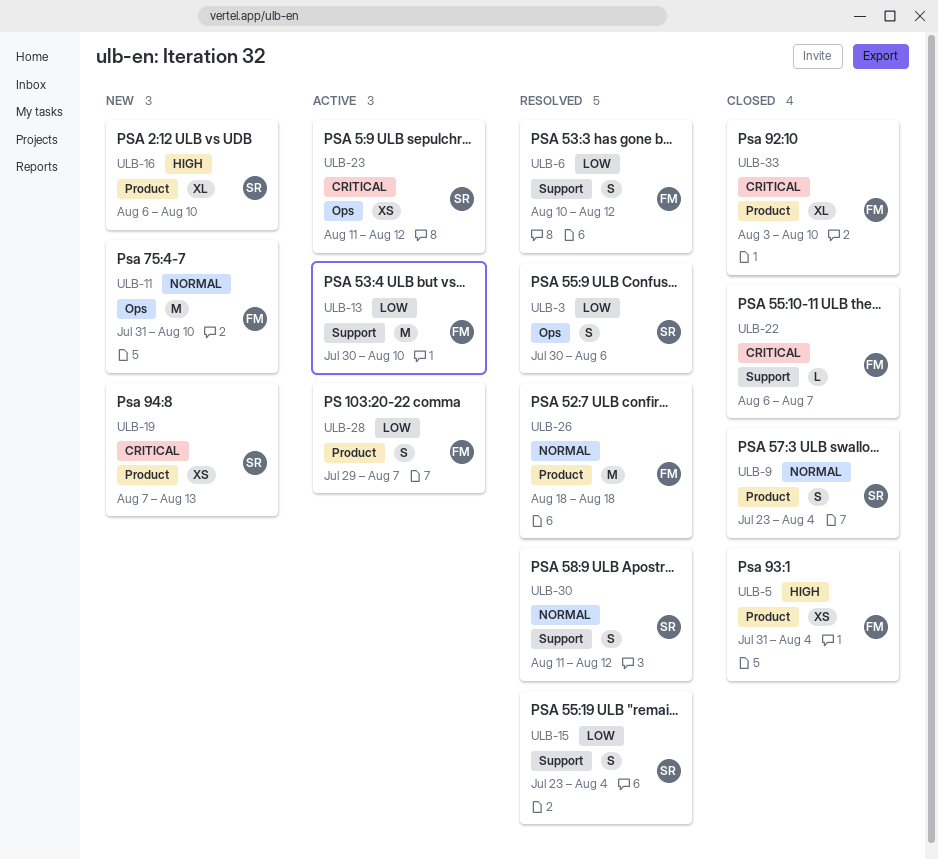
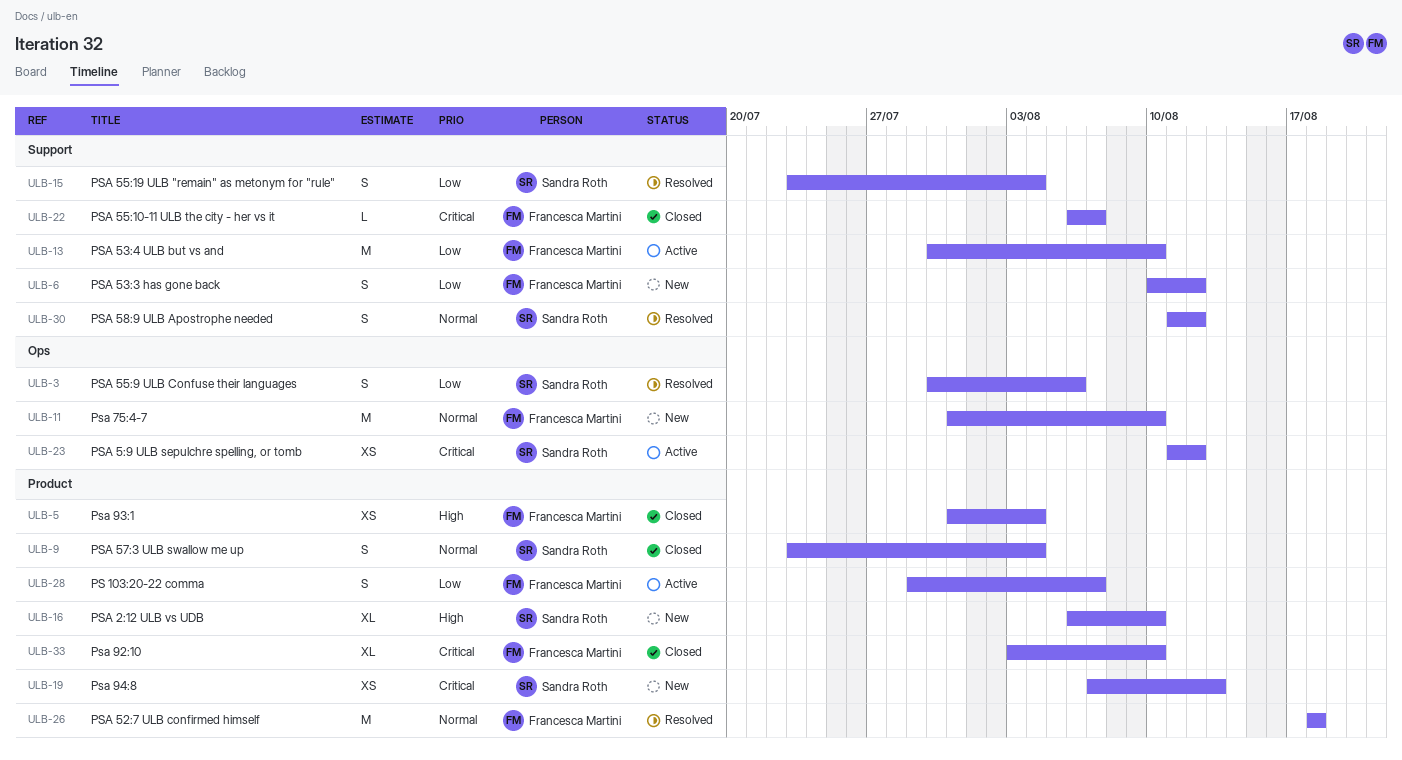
ULB-6, status: Resolved -> New

